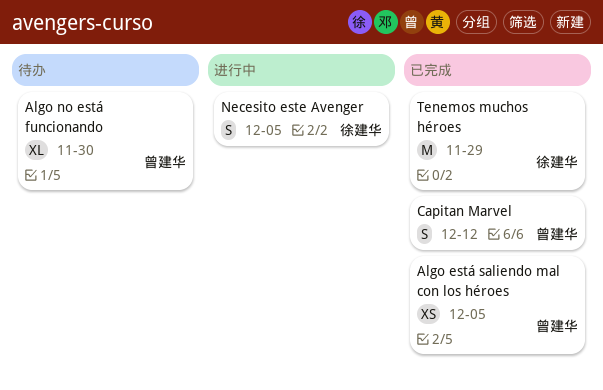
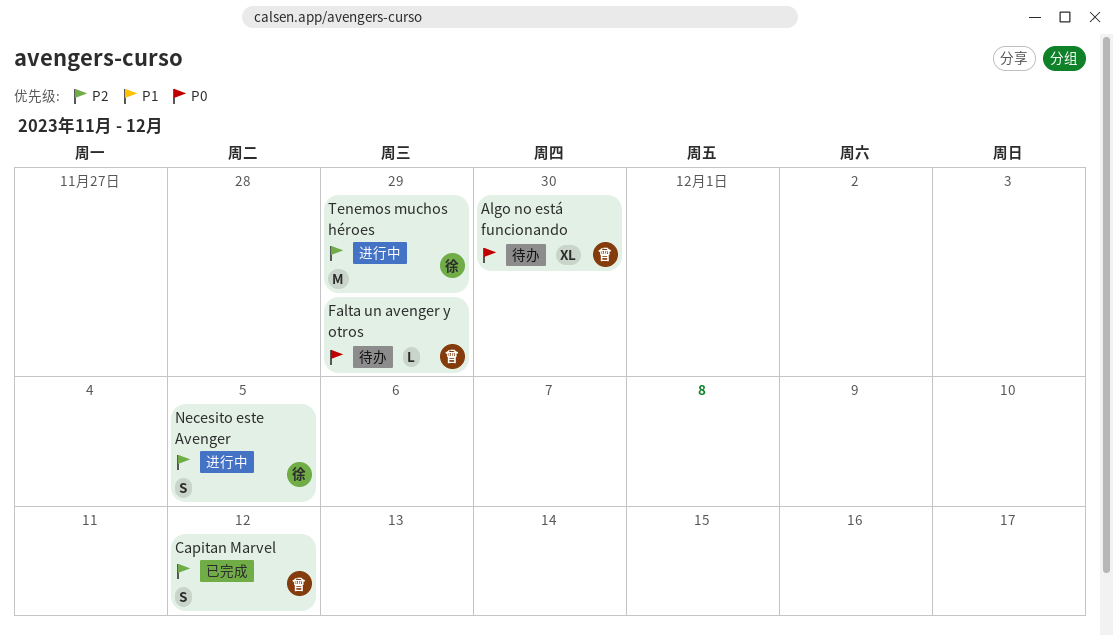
Algo está saliendo mal con los héroes: present -> none
Falta un avenger y otros: none -> present
Tenemos muchos héroes, status: 已完成 -> 进行中

